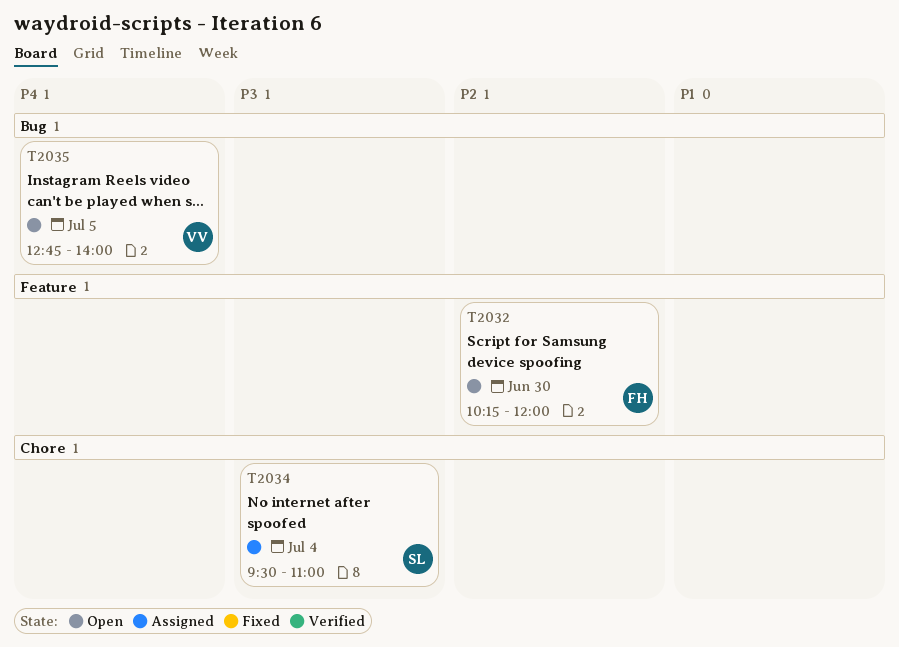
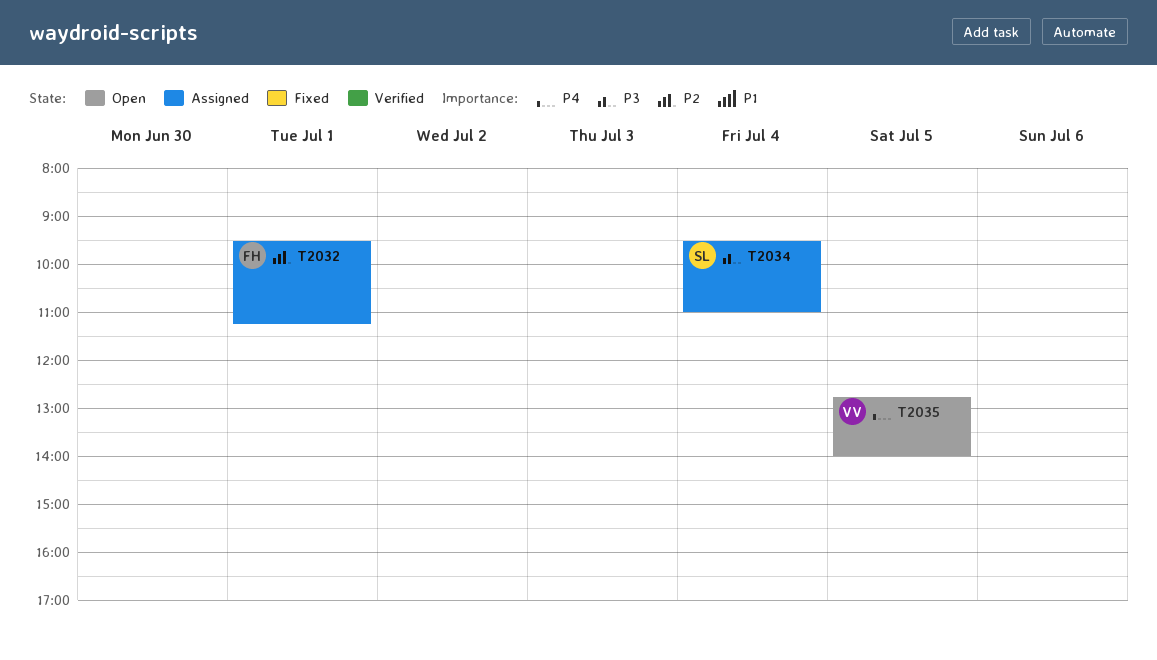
T2032, status: Open -> Assigned
T2032, day: Jun 30 -> Jul 1
T2032, begins: 10:15 -> 09:30
T2032, ends: 12:00 -> 11:15

